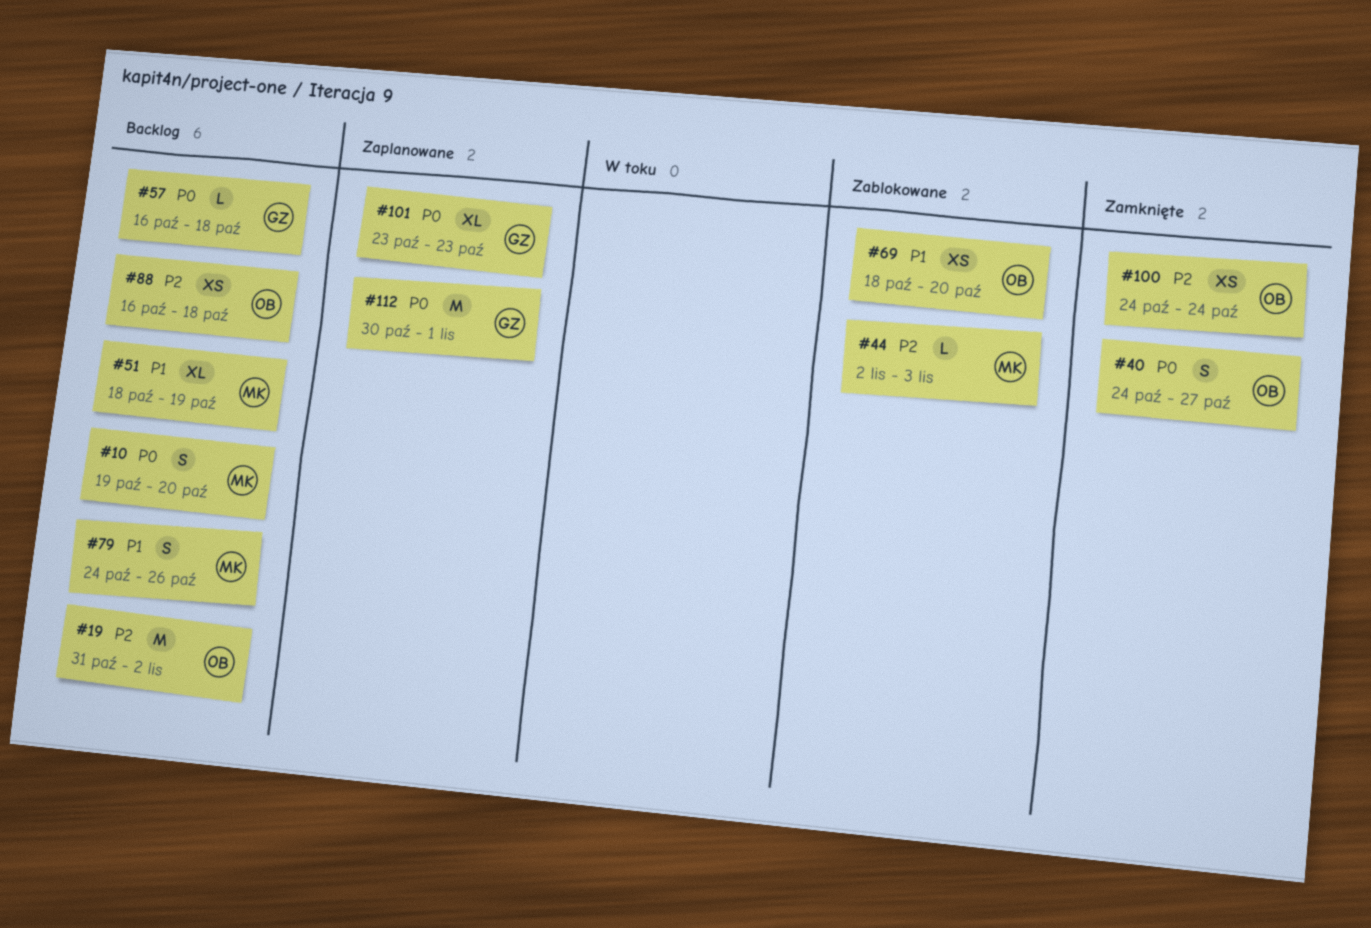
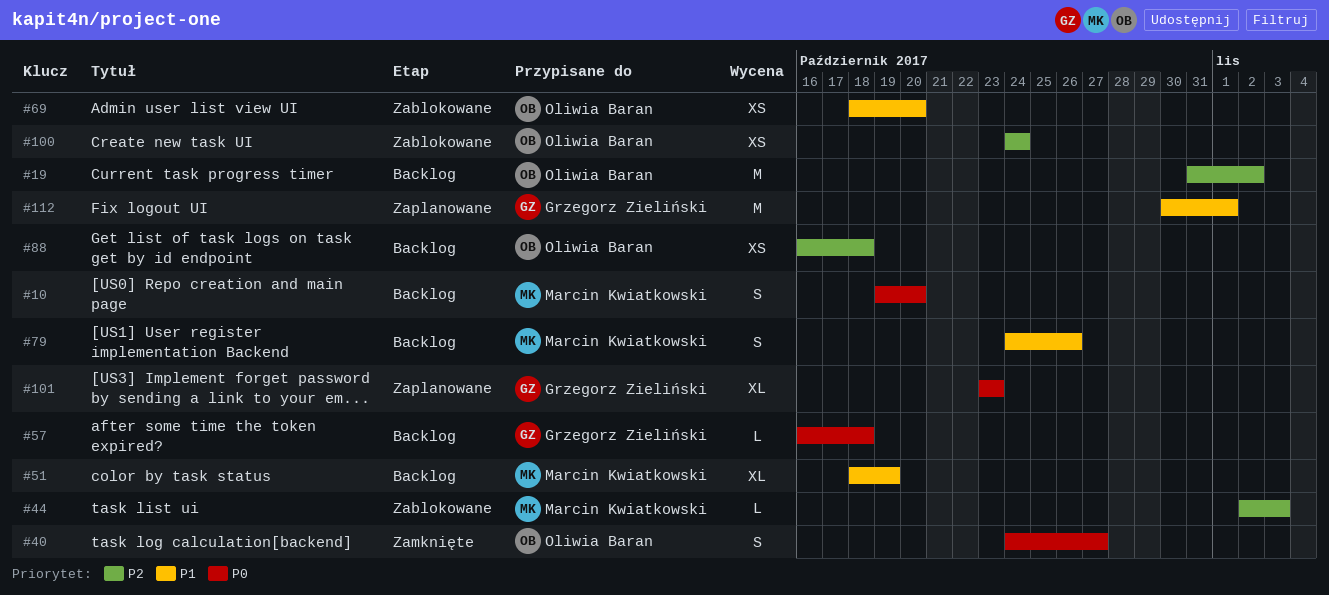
#100, status: Zamknięte -> Zablokowane
#112, priority: P0 -> P1

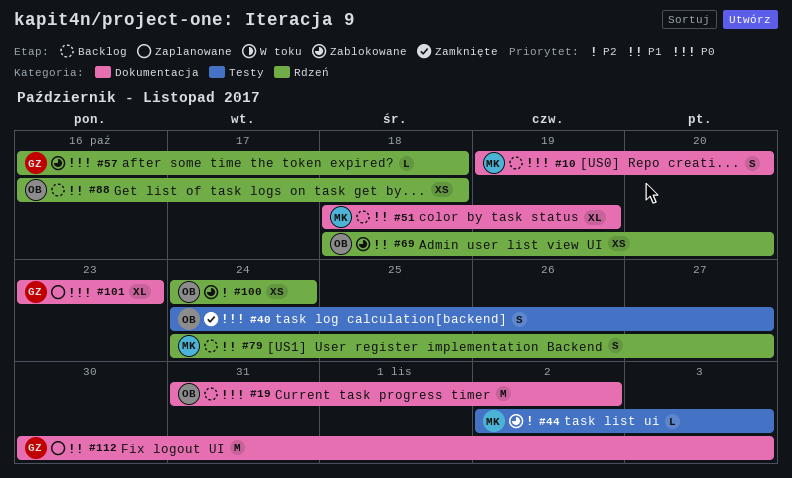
#19, priority: P2 -> P0
#57, status: Backlog -> Zablokowane
#79, due: Oct 26 -> Oct 27
#88, priority: P2 -> P1
#112, due: Nov 1 -> Nov 3

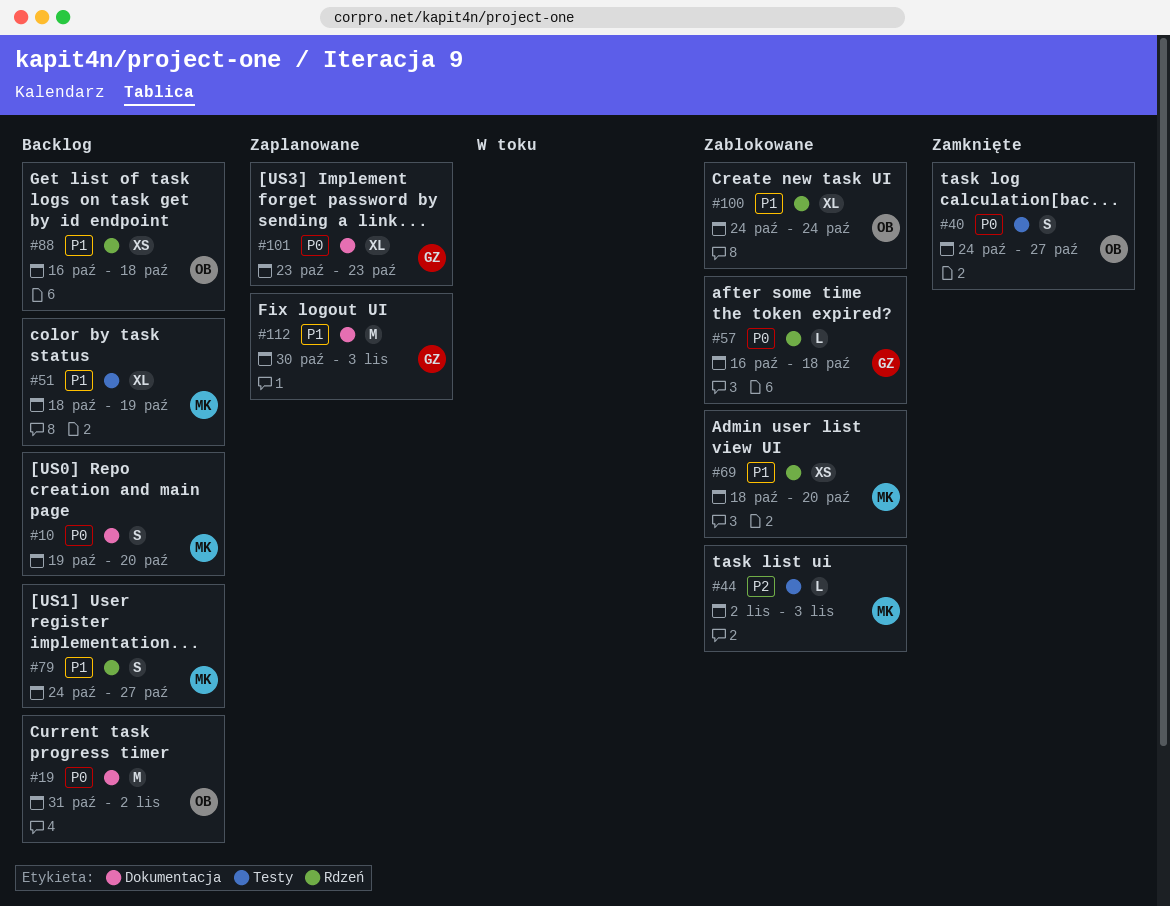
#51, label: Dokumentacja -> Testy
#69, owner: OB -> MK
#100, priority: P2 -> P1
#100, estimate: XS -> XL

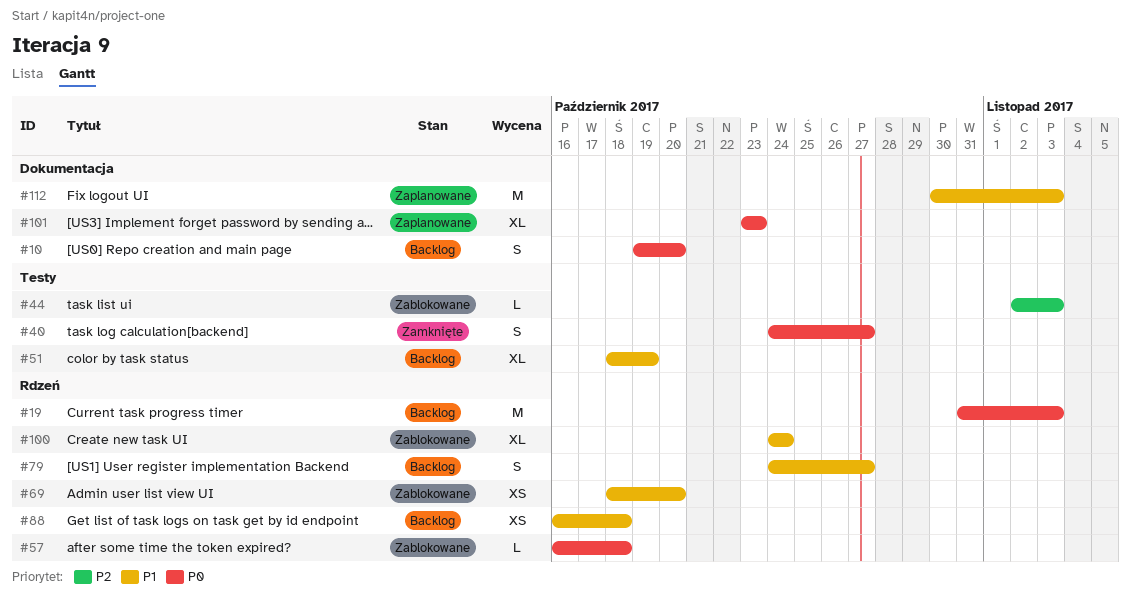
#19, label: Dokumentacja -> Rdzeń
#19, due: Nov 2 -> Nov 3

